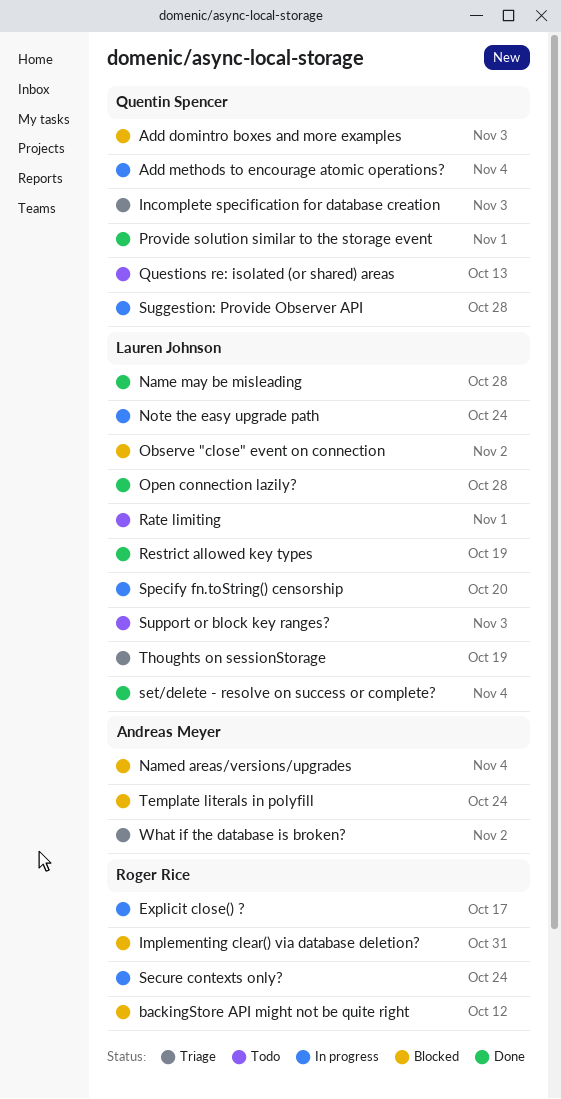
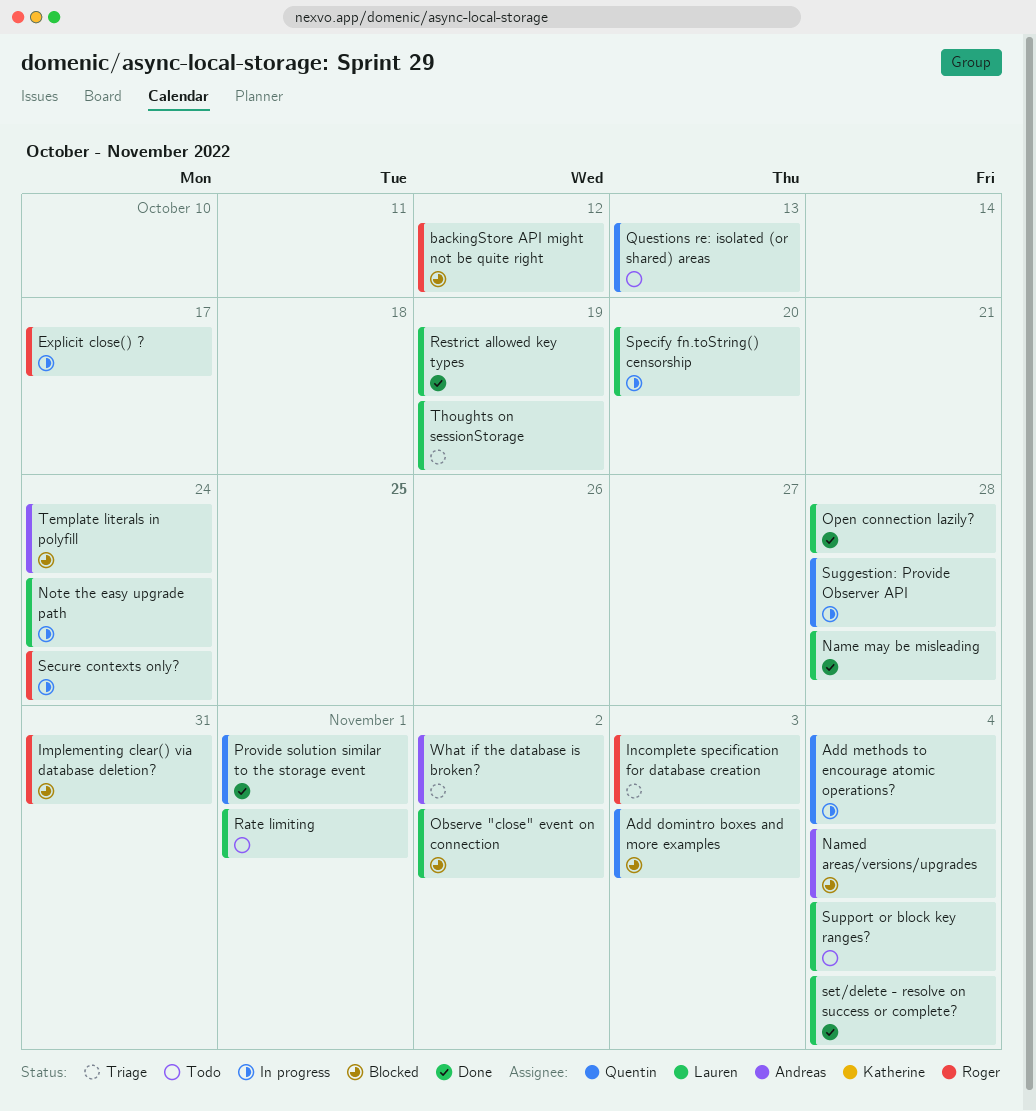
Incomplete specification for database creation, owner: Quentin Spencer -> Roger Rice
Support or block key ranges?, due: Nov 3 -> Nov 4

